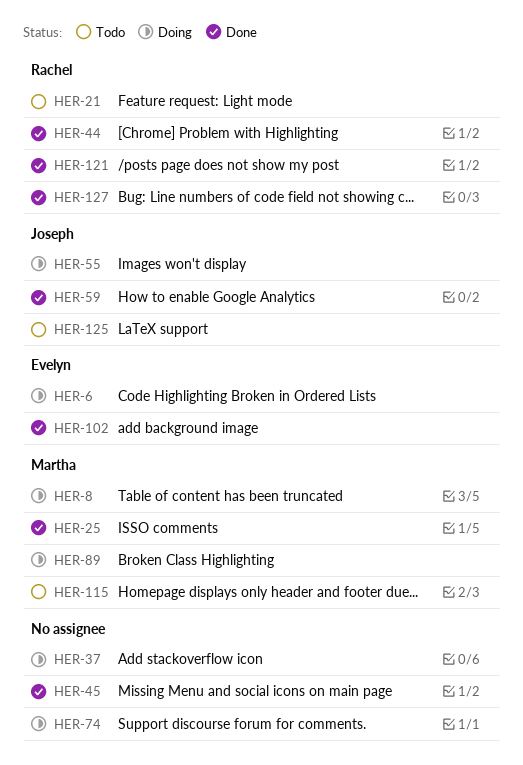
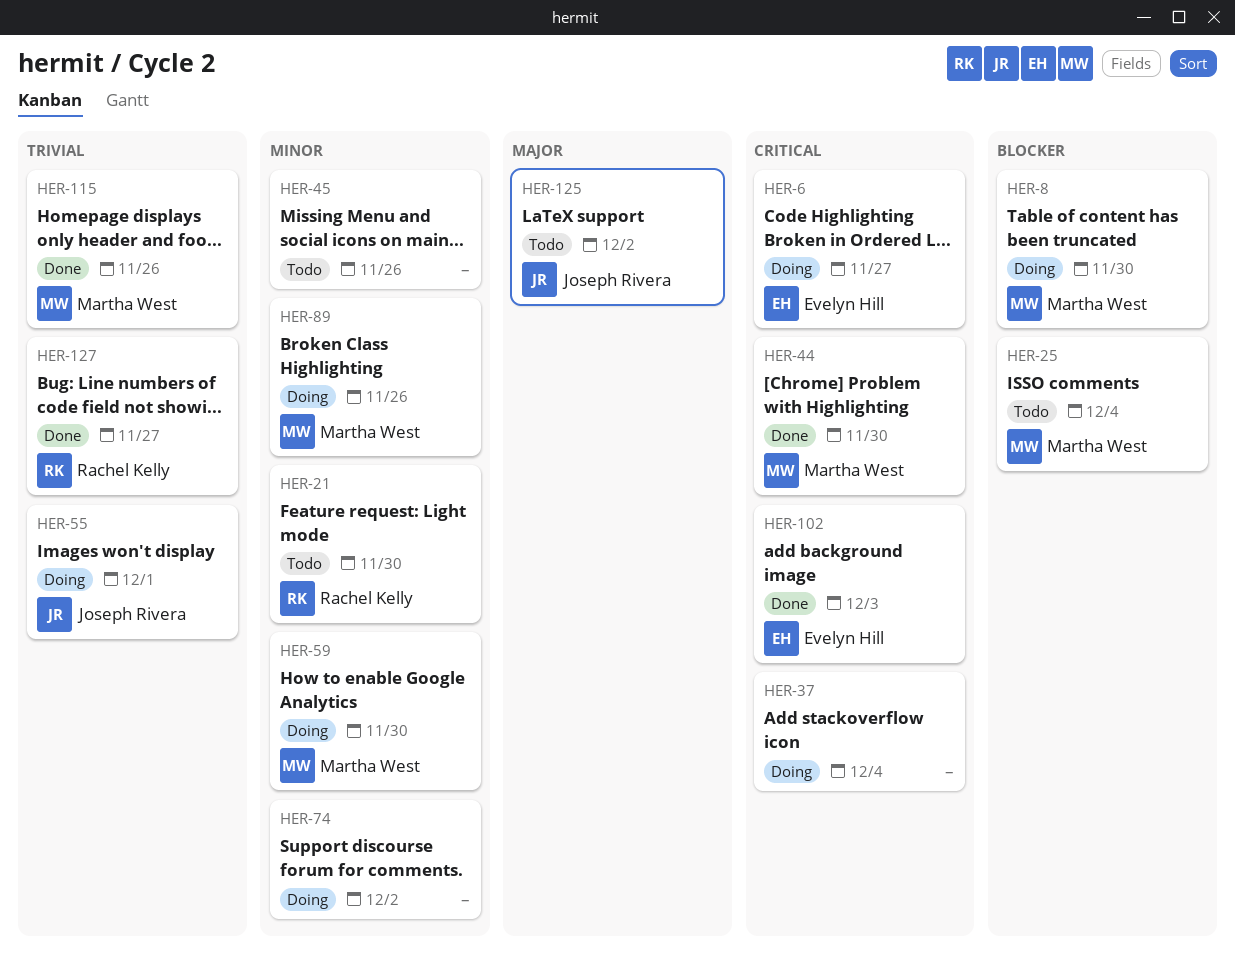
HER-25, status: Done -> Todo
HER-44, owner: Rachel Kelly -> Martha West
HER-45, status: Done -> Todo
HER-59, status: Done -> Doing
HER-59, owner: Joseph Rivera -> Martha West
HER-115, status: Todo -> Done
HER-121: present -> none

